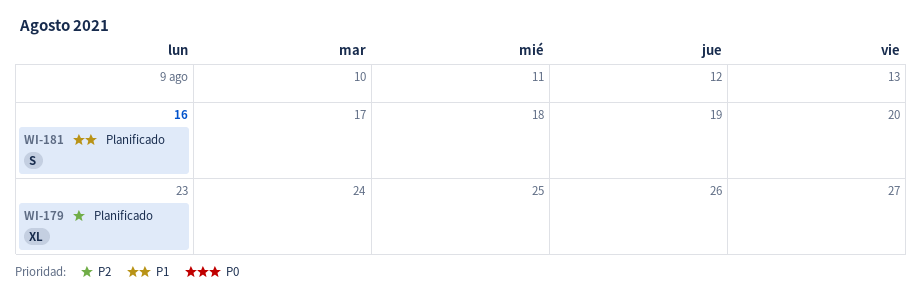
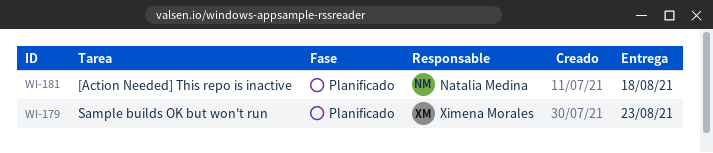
WI-181, due: Aug 16 -> Aug 18

